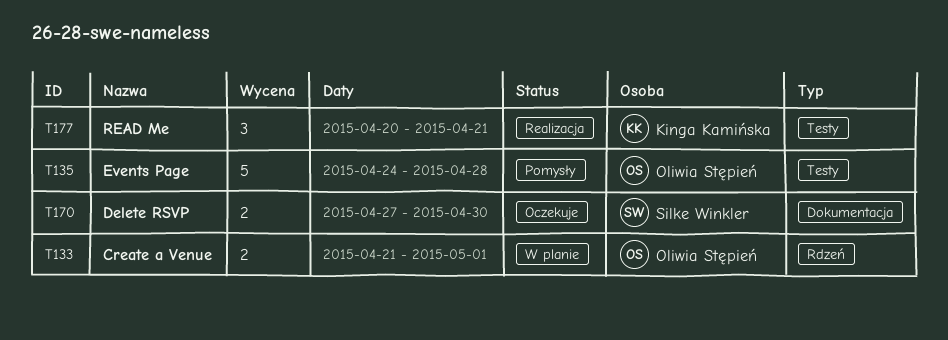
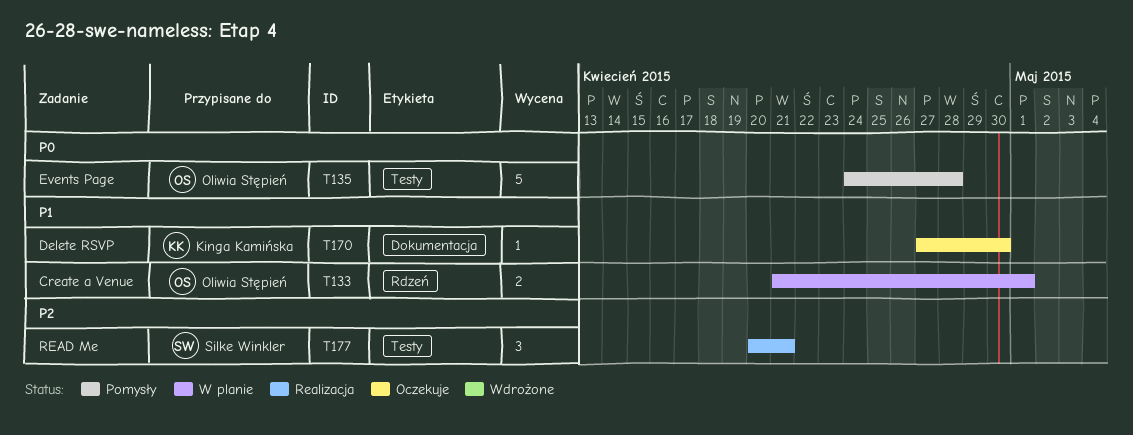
T170, owner: Silke Winkler -> Kinga Kamińska
T170, estimate: 2 -> 1
T177, owner: Kinga Kamińska -> Silke Winkler

